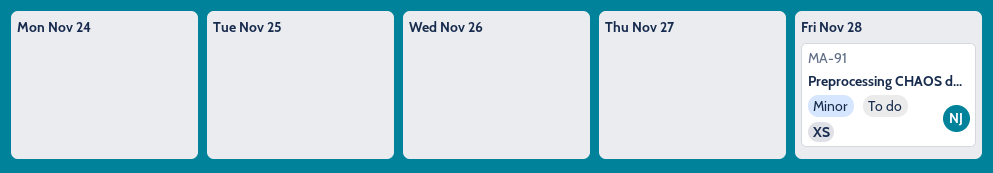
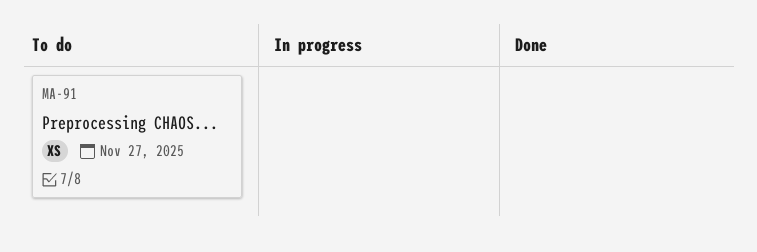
MA-91, due: Nov 28 -> Nov 27

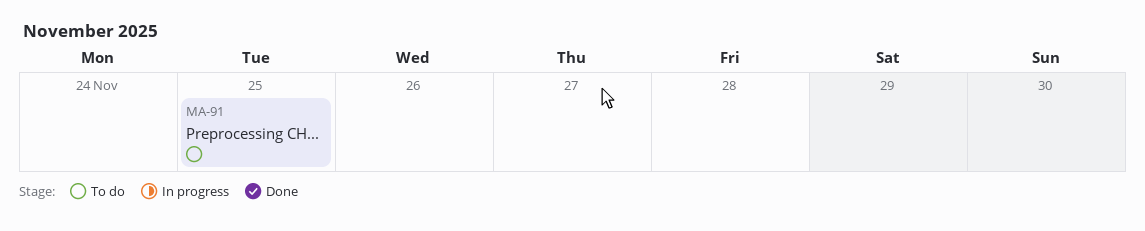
MA-91, due: Nov 27 -> Nov 25

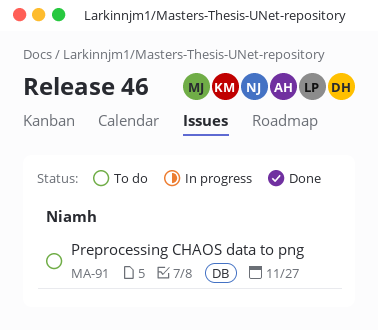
MA-91, due: Nov 25 -> Nov 27

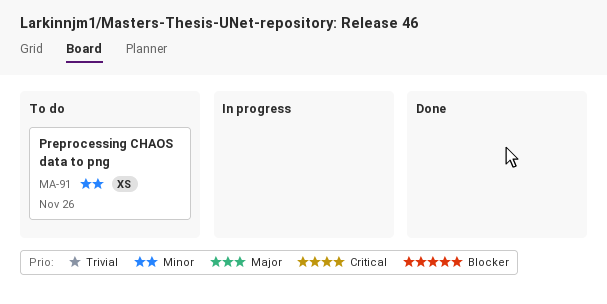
MA-91, due: Nov 27 -> Nov 26

